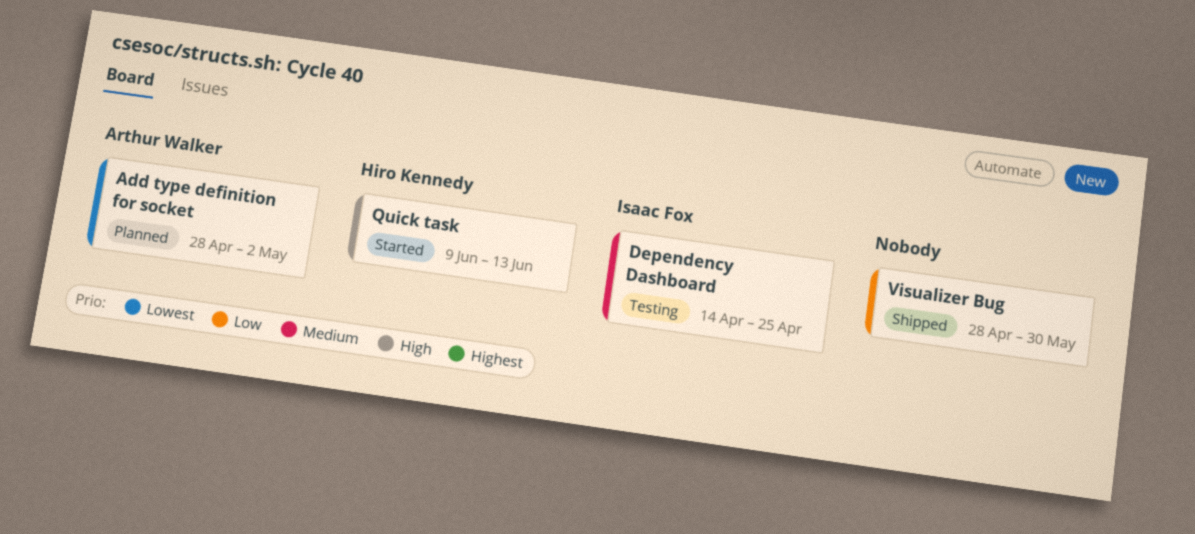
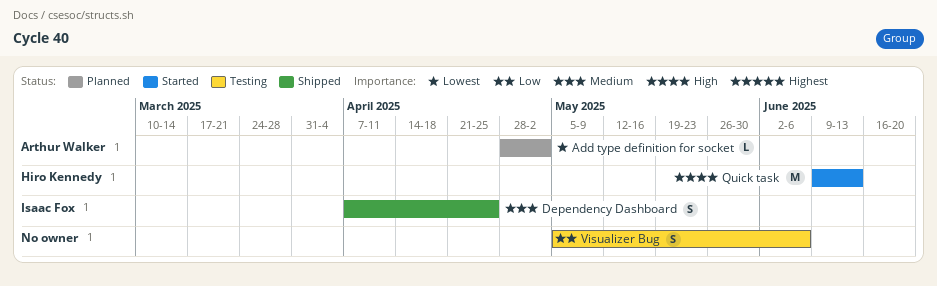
Dependency Dashboard, status: Testing -> Shipped
Dependency Dashboard, start: Apr 14 -> Apr 7
Visualizer Bug, status: Shipped -> Testing
Visualizer Bug, start: Apr 28 -> May 5
Visualizer Bug, due: May 30 -> Jun 6

